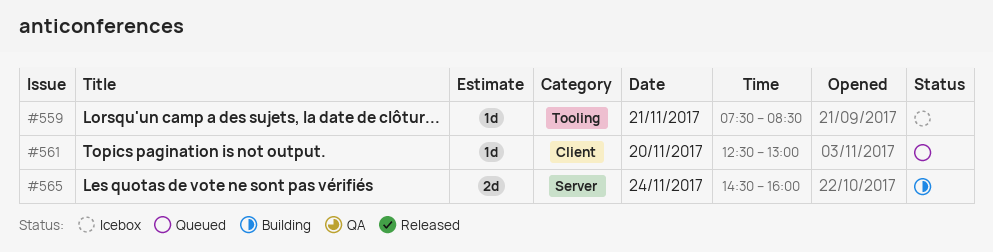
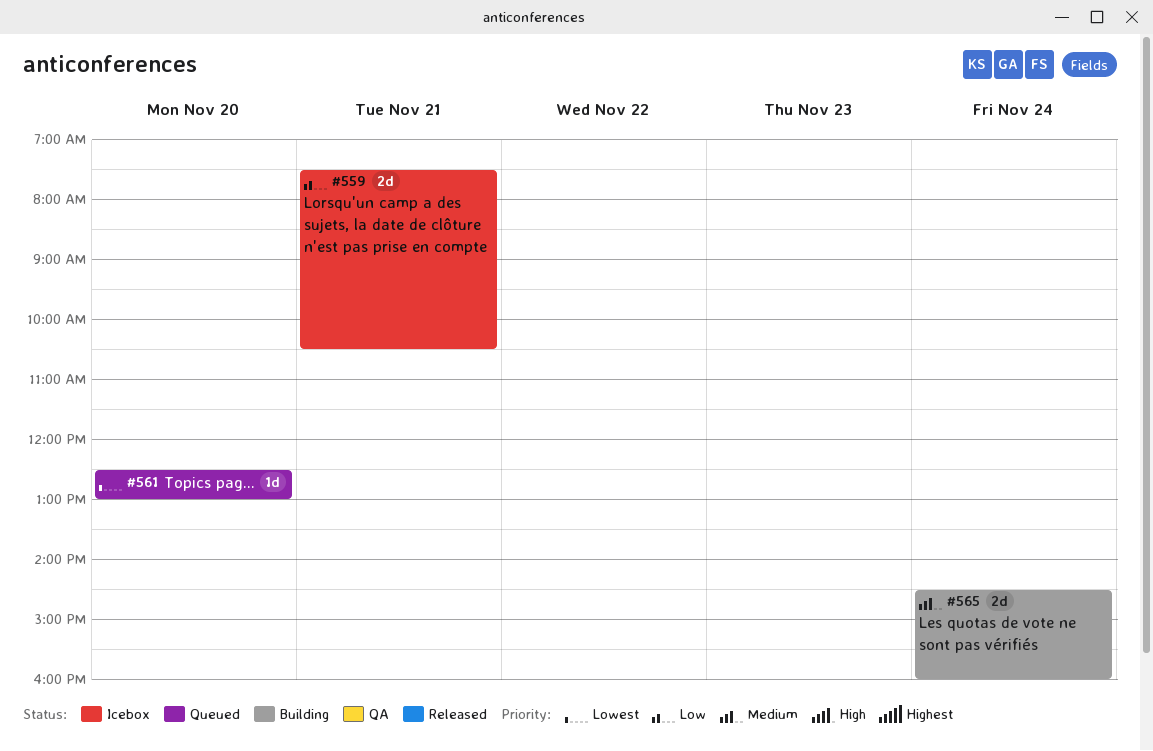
#559, estimate: 1d -> 2d
#559, ends: 08:30 -> 10:30

